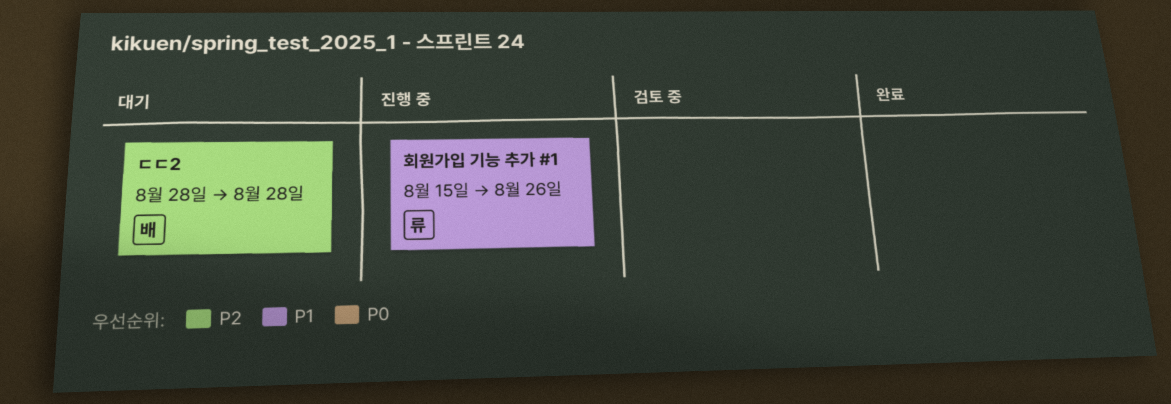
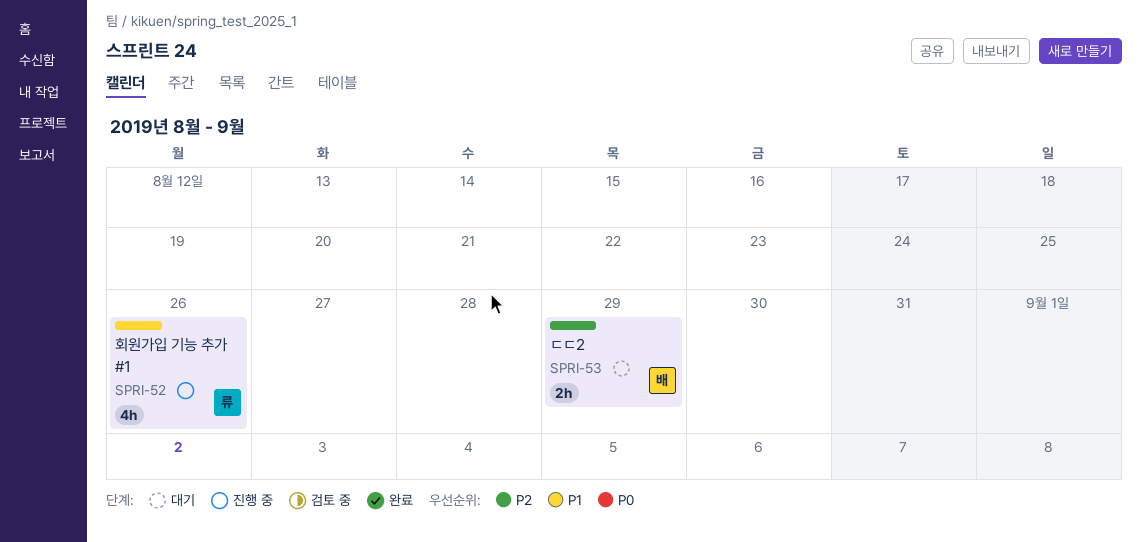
ㄷㄷ2, due: Aug 28 -> Aug 29

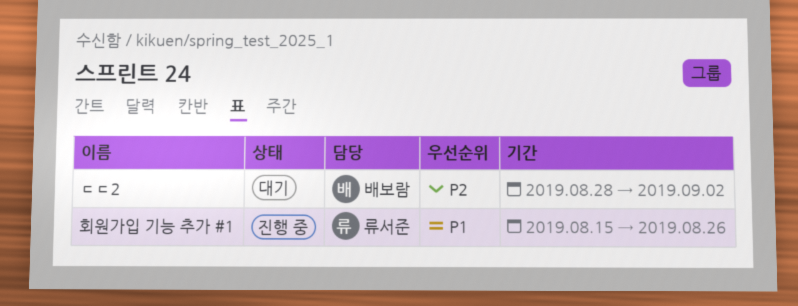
ㄷㄷ2, due: Aug 29 -> Sep 2

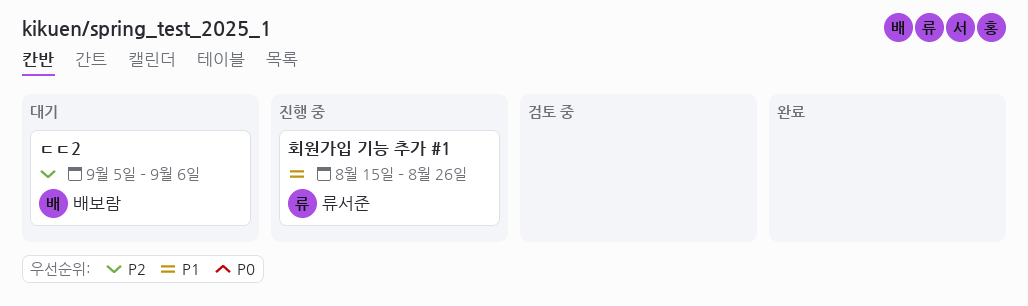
ㄷㄷ2, start: Aug 28 -> Sep 5
ㄷㄷ2, due: Sep 2 -> Sep 6

